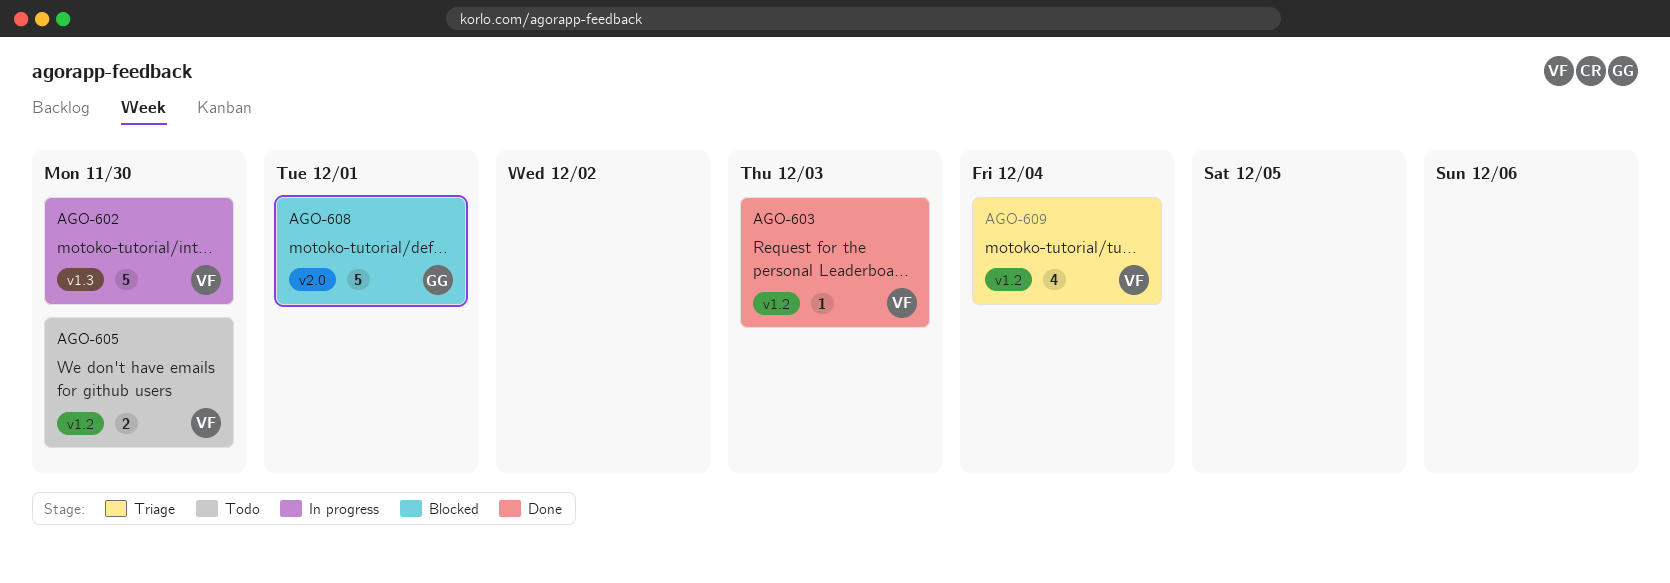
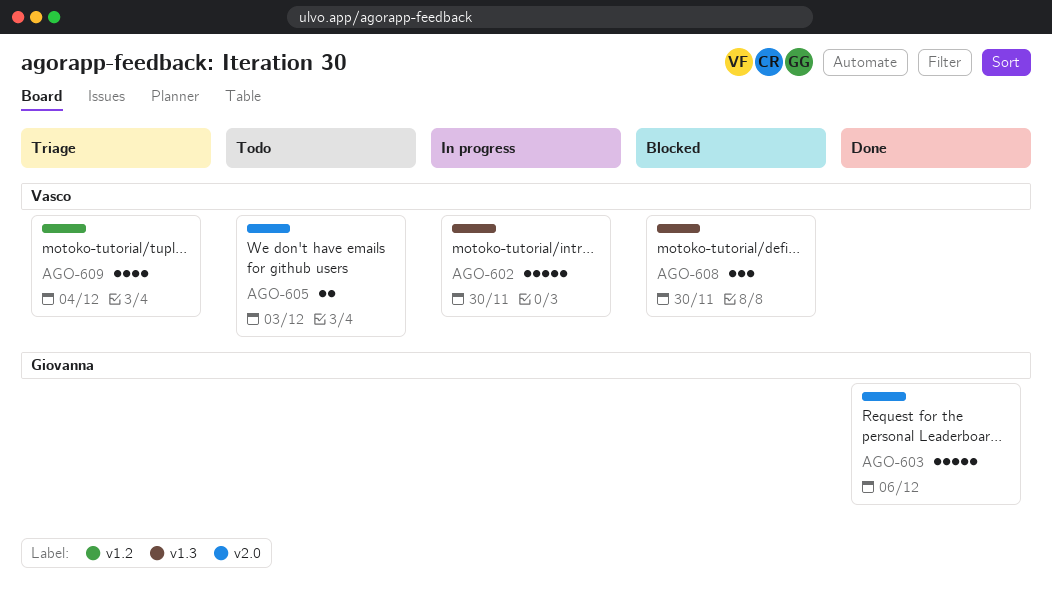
AGO-603, owner: Vasco -> Giovanna
AGO-603, label: v1.2 -> v2.0
AGO-603, estimate: 1 -> 5
AGO-603, due: Dec 3 -> Dec 6
AGO-605, label: v1.2 -> v2.0
AGO-605, due: Nov 30 -> Dec 3
AGO-608, owner: Giovanna -> Vasco
AGO-608, label: v2.0 -> v1.3
AGO-608, estimate: 5 -> 3
AGO-608, due: Dec 1 -> Nov 30

